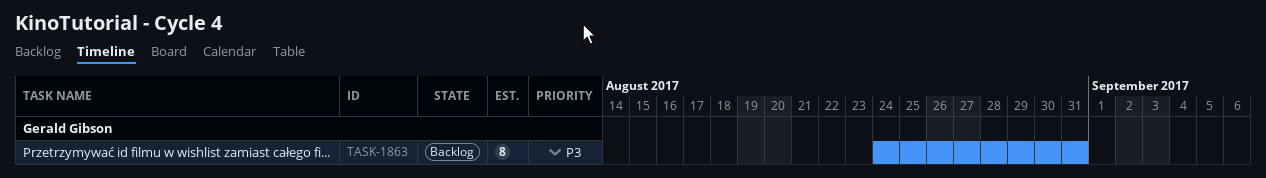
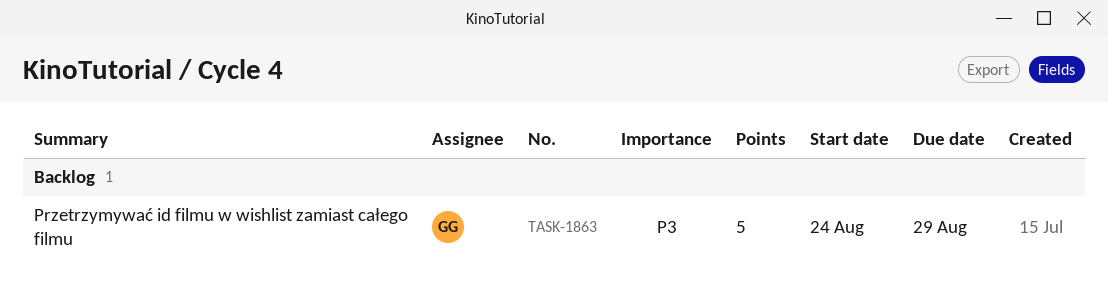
TASK-1863, estimate: 8 -> 5
TASK-1863, due: Aug 31 -> Aug 29

